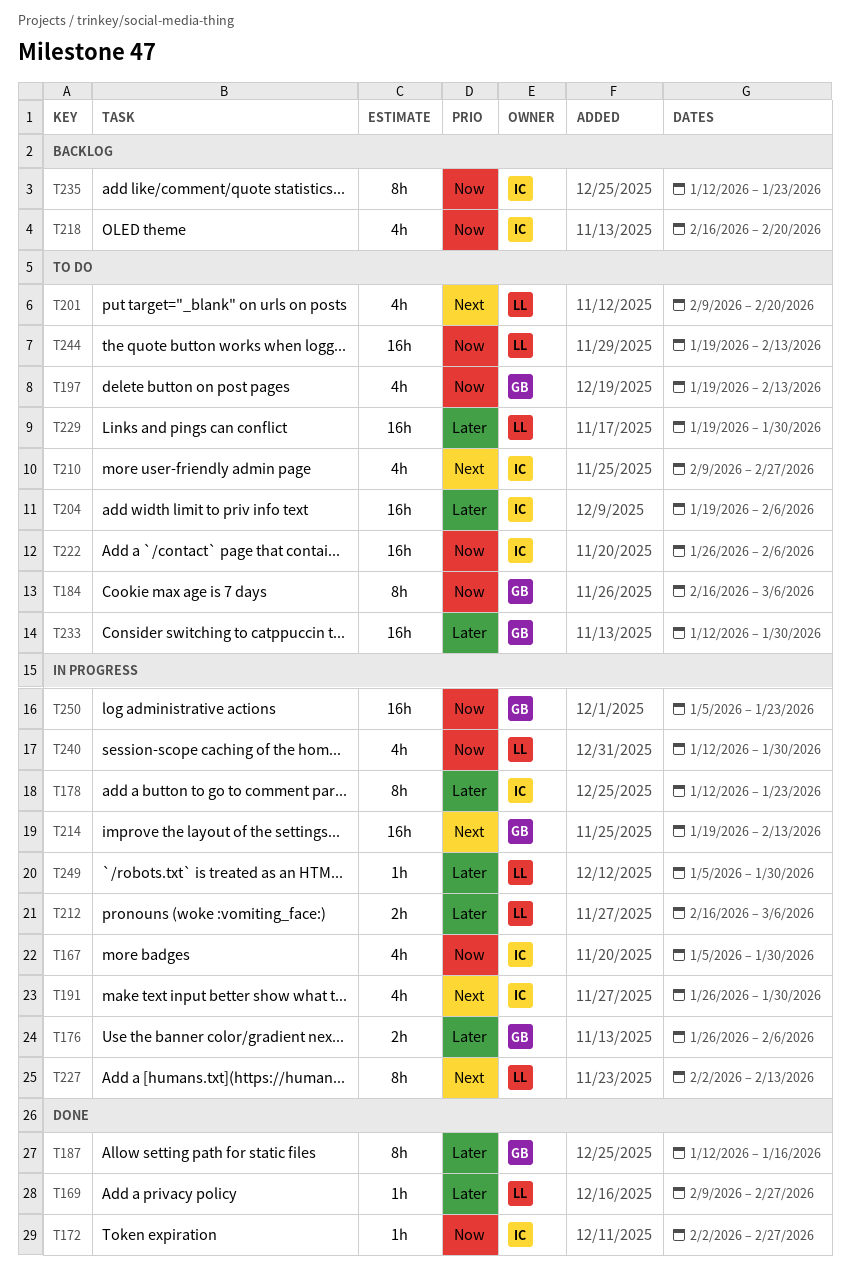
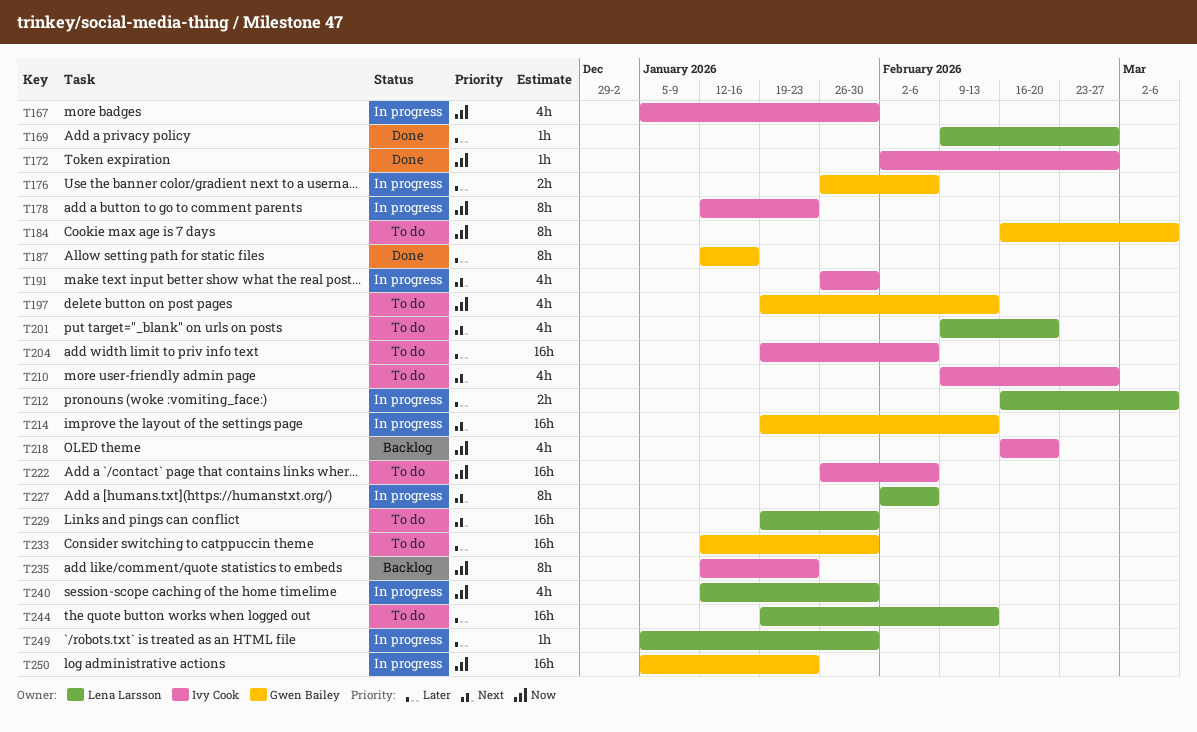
T178, priority: Later -> Now
T227, due: Feb 13 -> Feb 6
T229, priority: Later -> Next
T244, priority: Now -> Later

